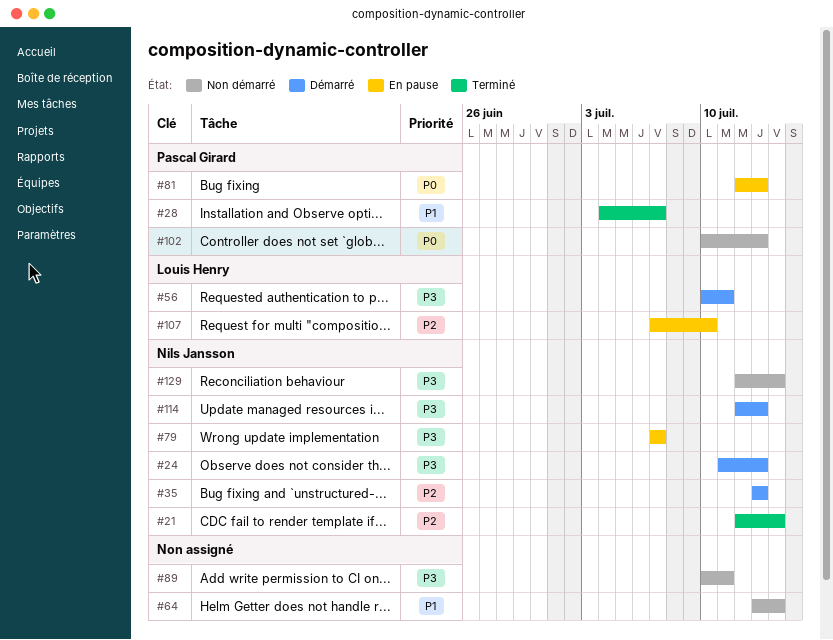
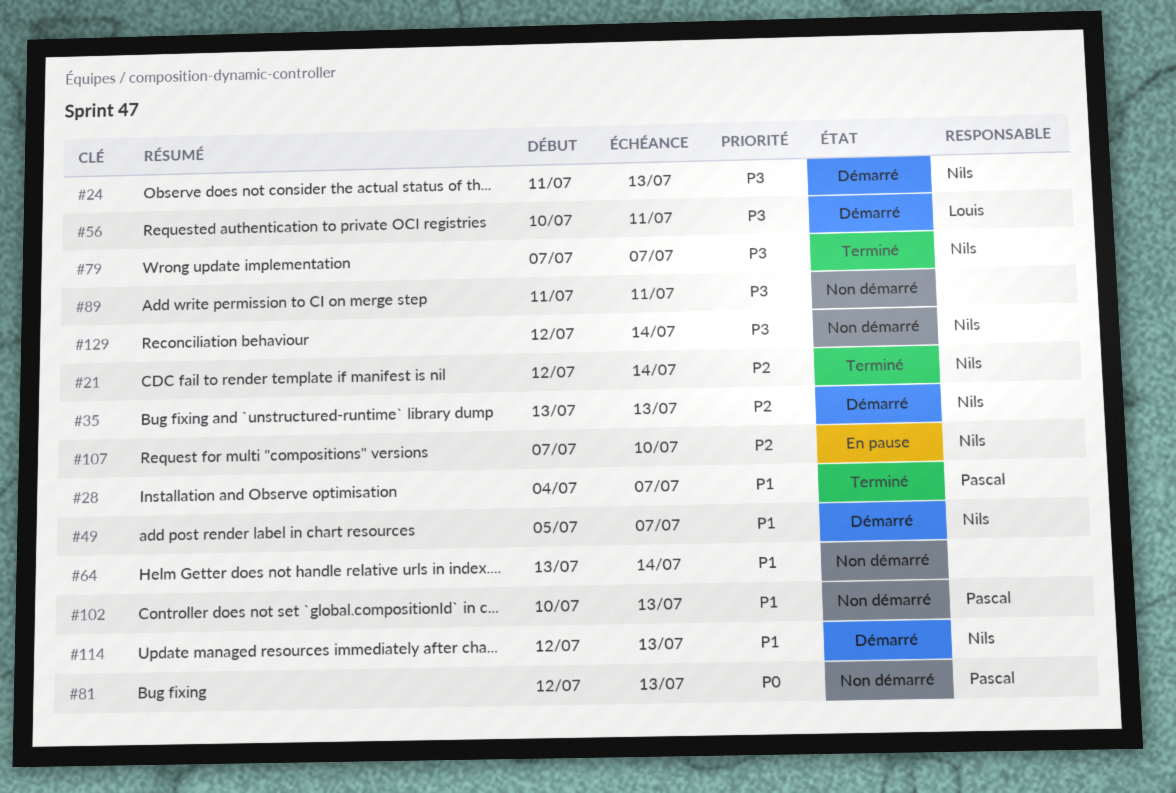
#49: none -> present
#79, status: En pause -> Terminé
#81, status: En pause -> Non démarré
#89, start: Jul 10 -> Jul 11
#102, priority: P0 -> P1
#107, owner: Louis Henry -> Nils Jansson
#114, priority: P3 -> P1

